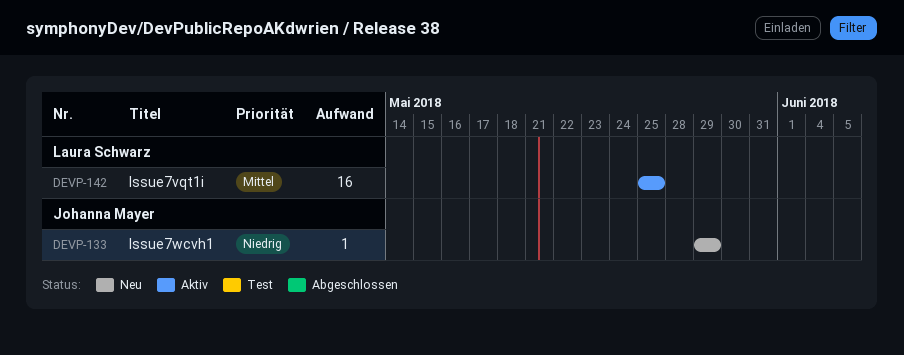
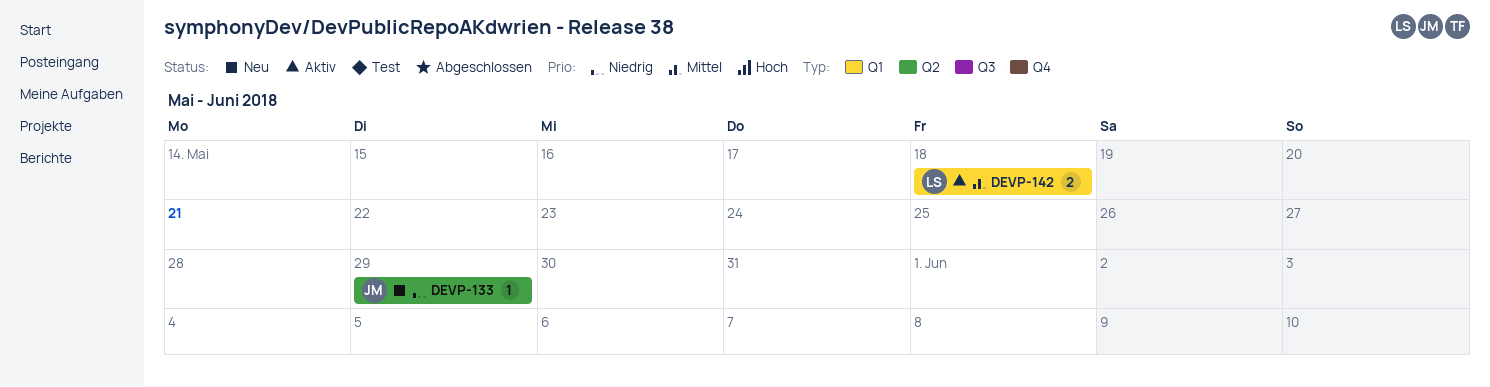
DEVP-142, estimate: 16 -> 2
DEVP-142, start: May 25 -> May 18
DEVP-142, due: May 25 -> May 18

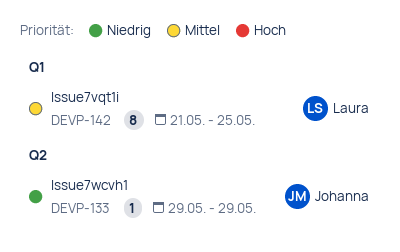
DEVP-142, estimate: 2 -> 8
DEVP-142, start: May 18 -> May 21
DEVP-142, due: May 18 -> May 25

